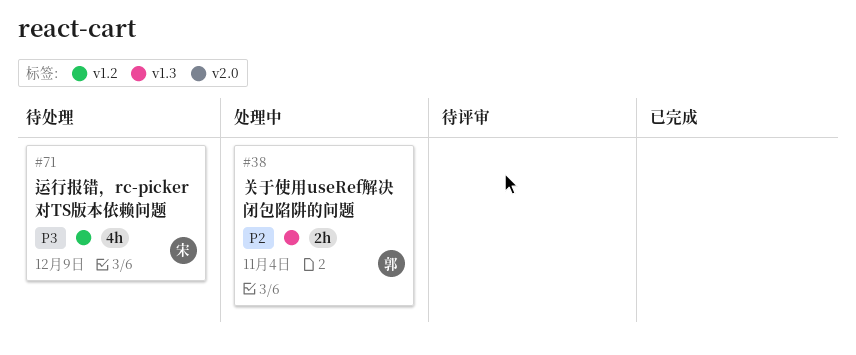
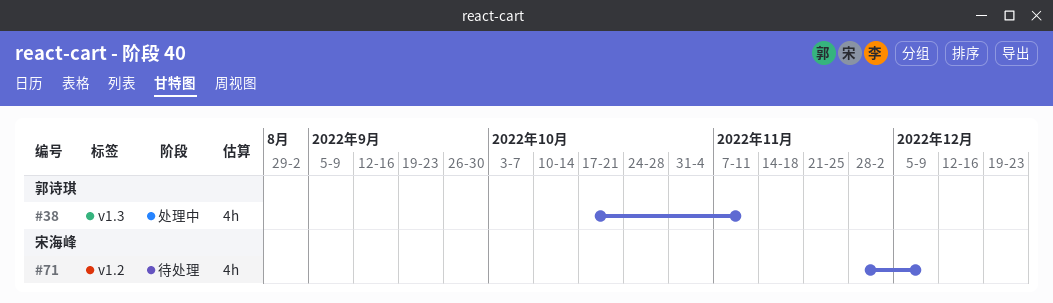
#38, estimate: 2h -> 4h
#38, due: Nov 4 -> Nov 11

